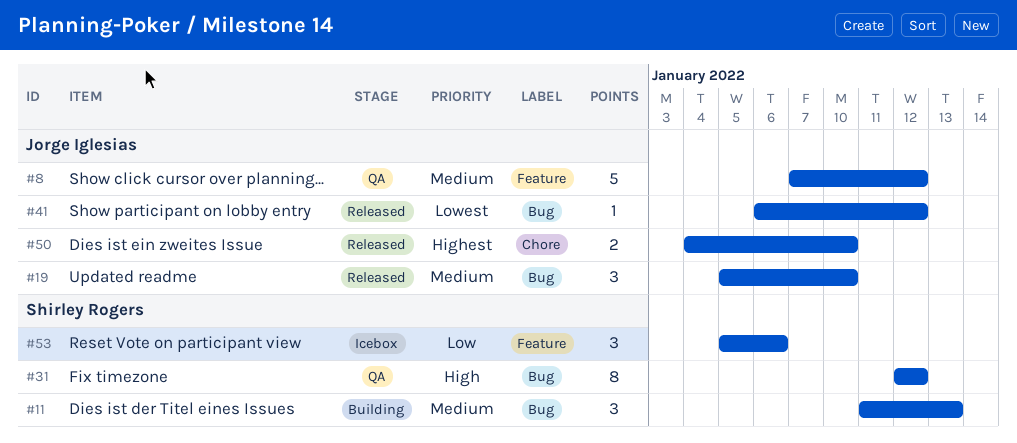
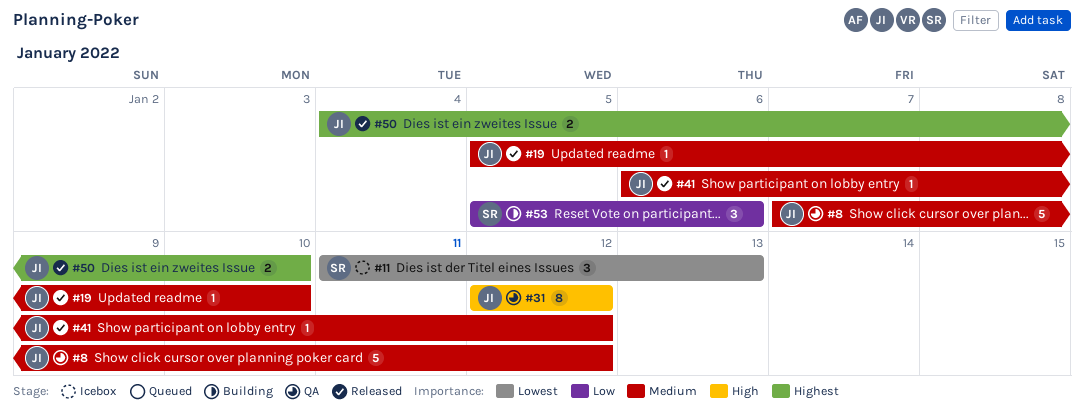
#11, status: Building -> Icebox
#11, priority: Medium -> Lowest
#19, estimate: 3 -> 1
#31, owner: Shirley Rogers -> Jorge Iglesias
#41, priority: Lowest -> Medium
#53, status: Icebox -> Building

